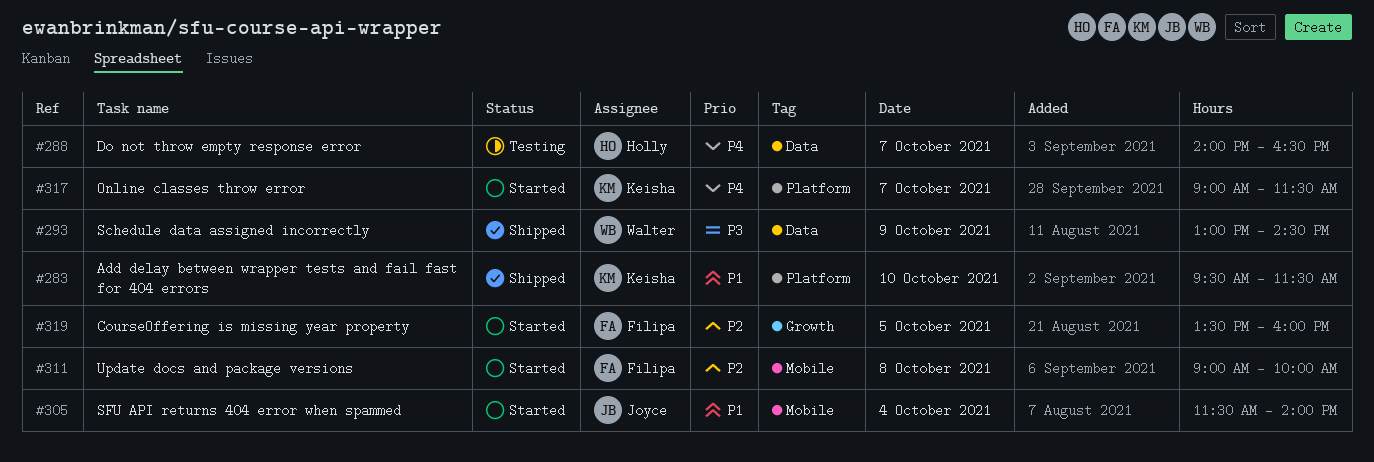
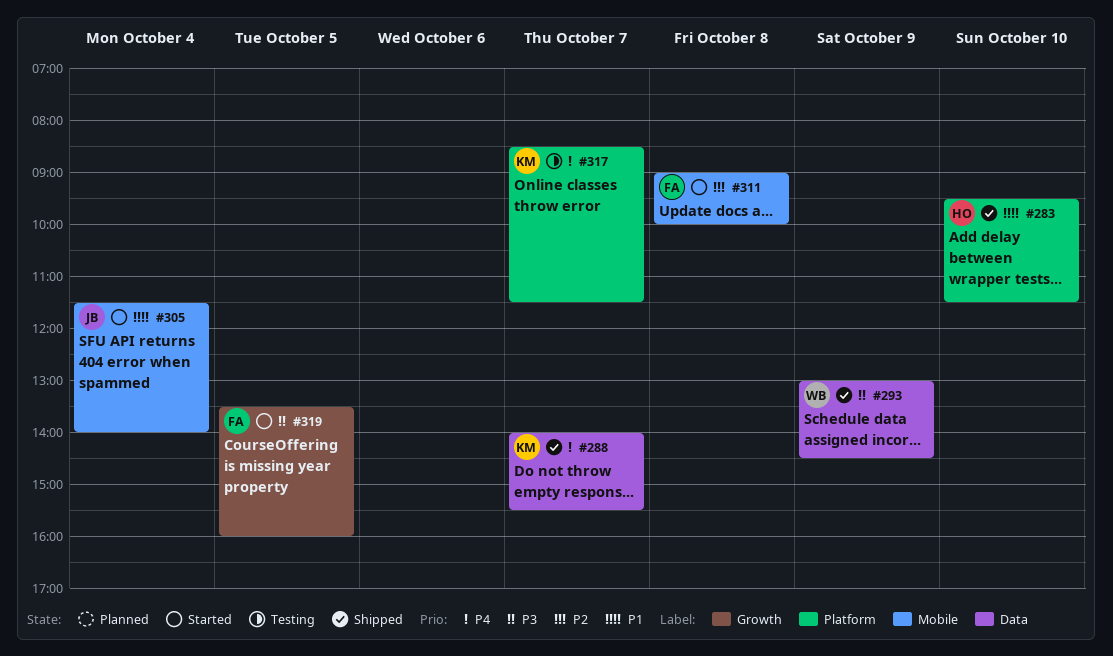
#283, owner: Keisha -> Holly
#288, status: Testing -> Shipped
#288, owner: Holly -> Keisha
#288, ends: 16:30 -> 15:30
#317, status: Started -> Testing
#317, begins: 09:00 -> 08:30
#319, priority: P2 -> P3

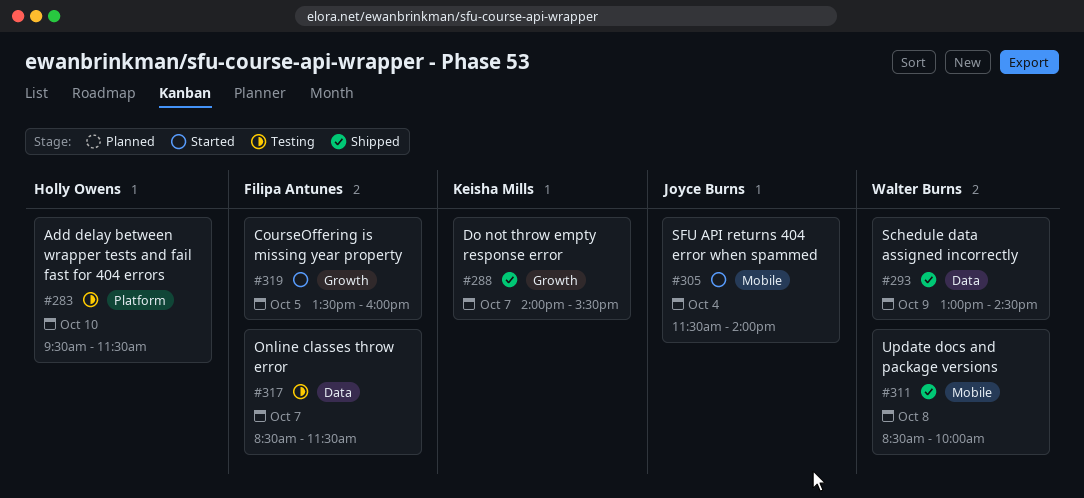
#283, status: Shipped -> Testing
#288, label: Data -> Growth
#311, status: Started -> Shipped
#311, owner: Filipa Antunes -> Walter Burns
#311, begins: 09:00 -> 08:30
#317, owner: Keisha Mills -> Filipa Antunes
#317, label: Platform -> Data

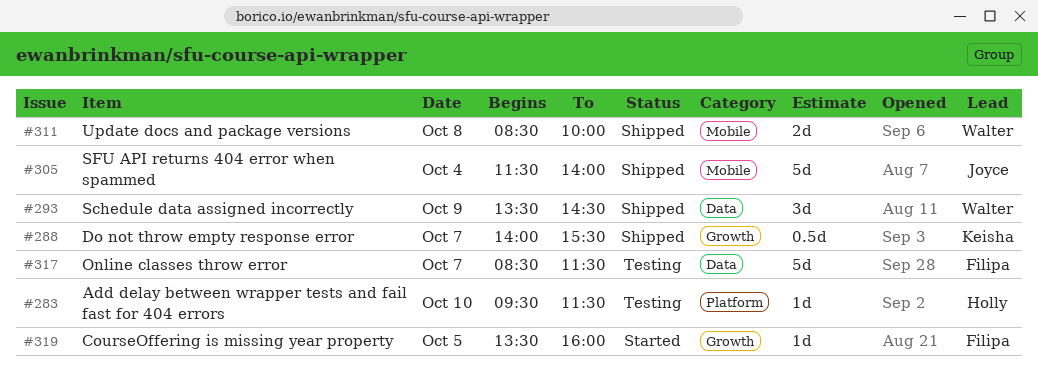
#293, begins: 13:00 -> 13:30
#305, status: Started -> Shipped

